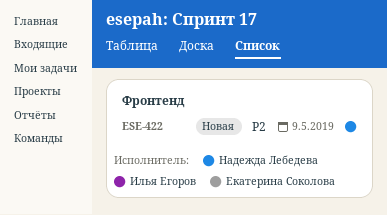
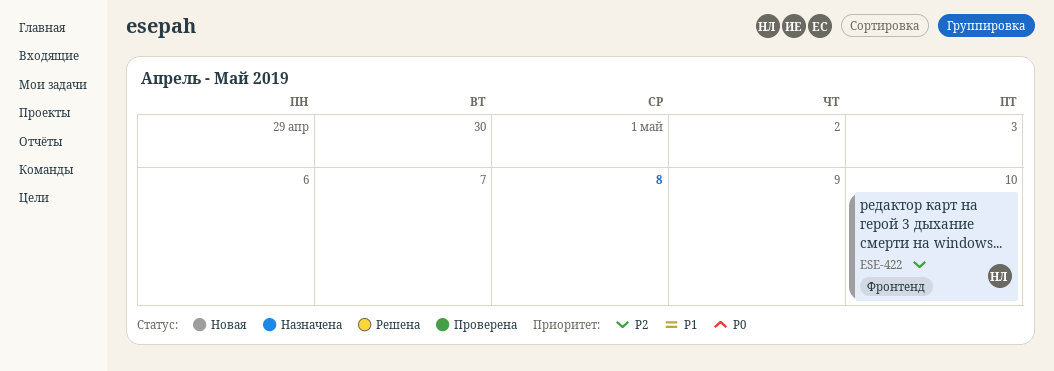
ESE-422, due: May 9 -> May 10

